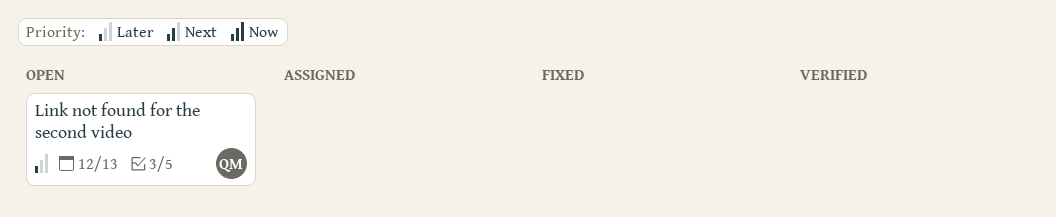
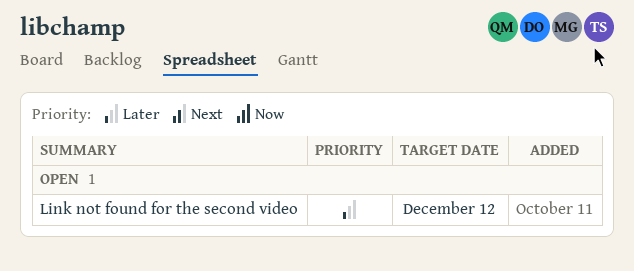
Link not found for the second video, due: Dec 13 -> Dec 12

